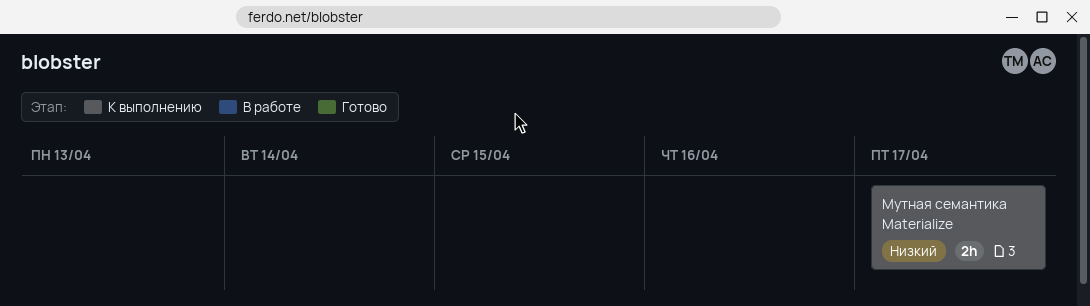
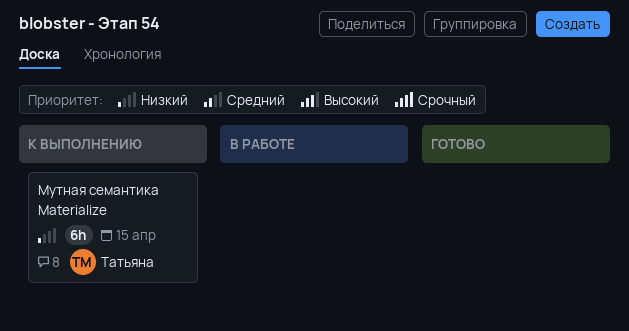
Мутная семантика Materialize, estimate: 2h -> 6h
Мутная семантика Materialize, due: Apr 17 -> Apr 15

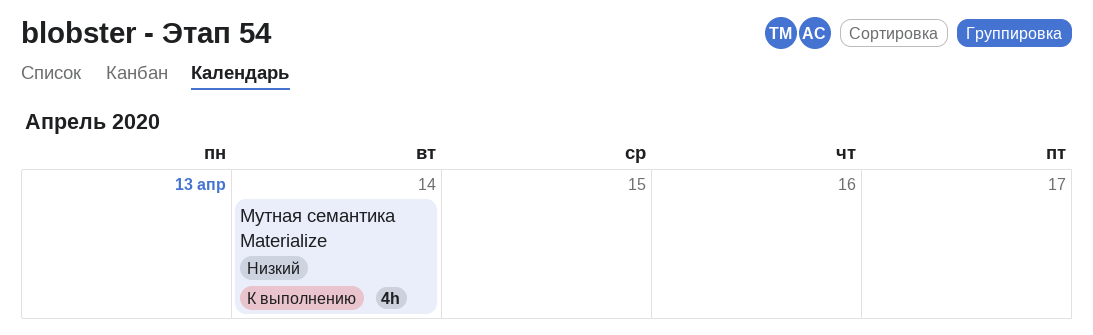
Мутная семантика Materialize, estimate: 6h -> 4h
Мутная семантика Materialize, due: Apr 15 -> Apr 14

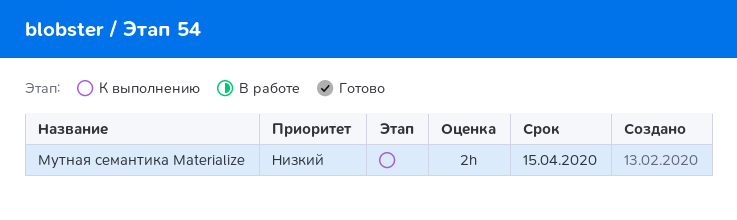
Мутная семантика Materialize, estimate: 4h -> 2h
Мутная семантика Materialize, due: Apr 14 -> Apr 15

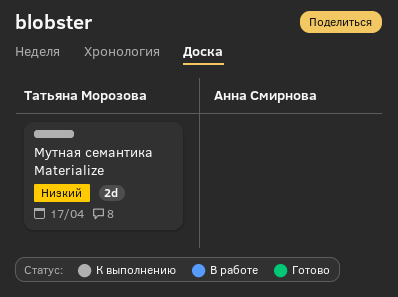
Мутная семантика Materialize, estimate: 2h -> 2d
Мутная семантика Materialize, due: Apr 15 -> Apr 17

